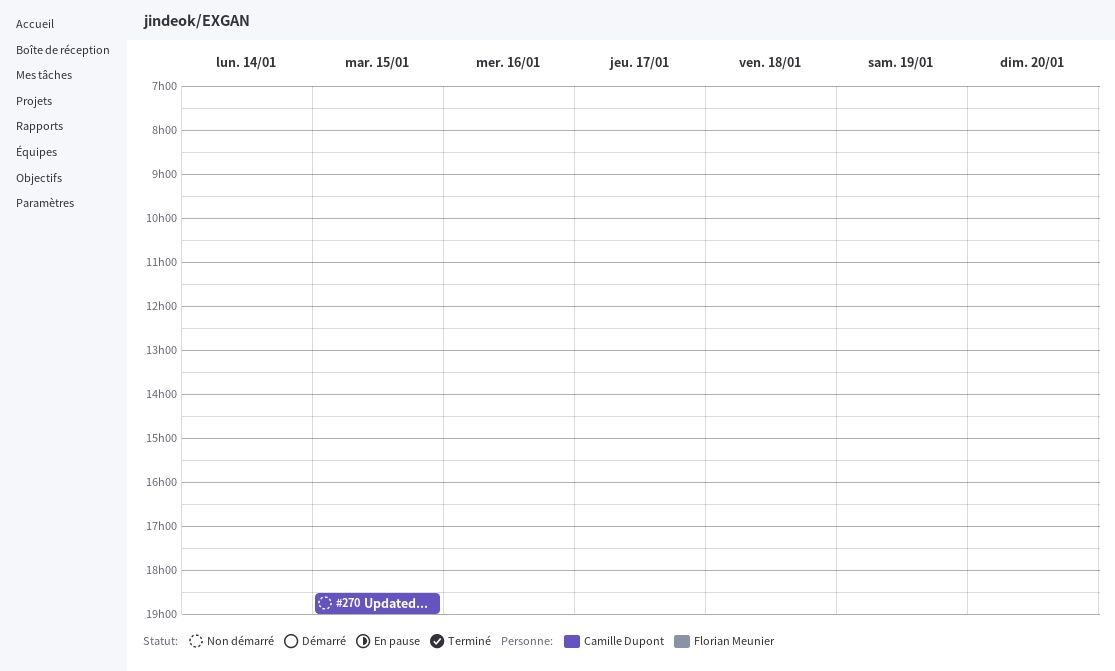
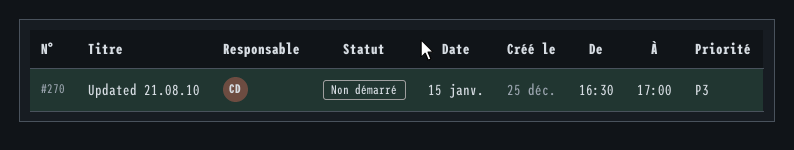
#270, begins: 18:30 -> 16:30
#270, ends: 19:00 -> 17:00

